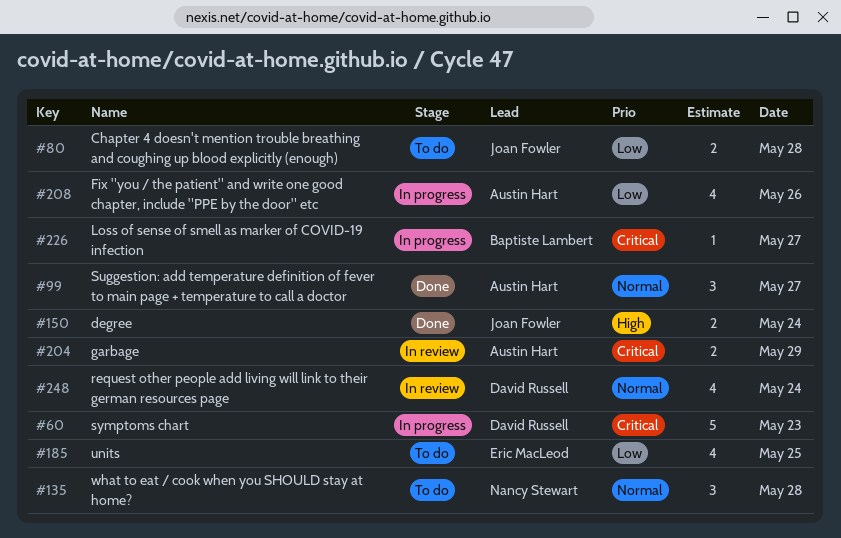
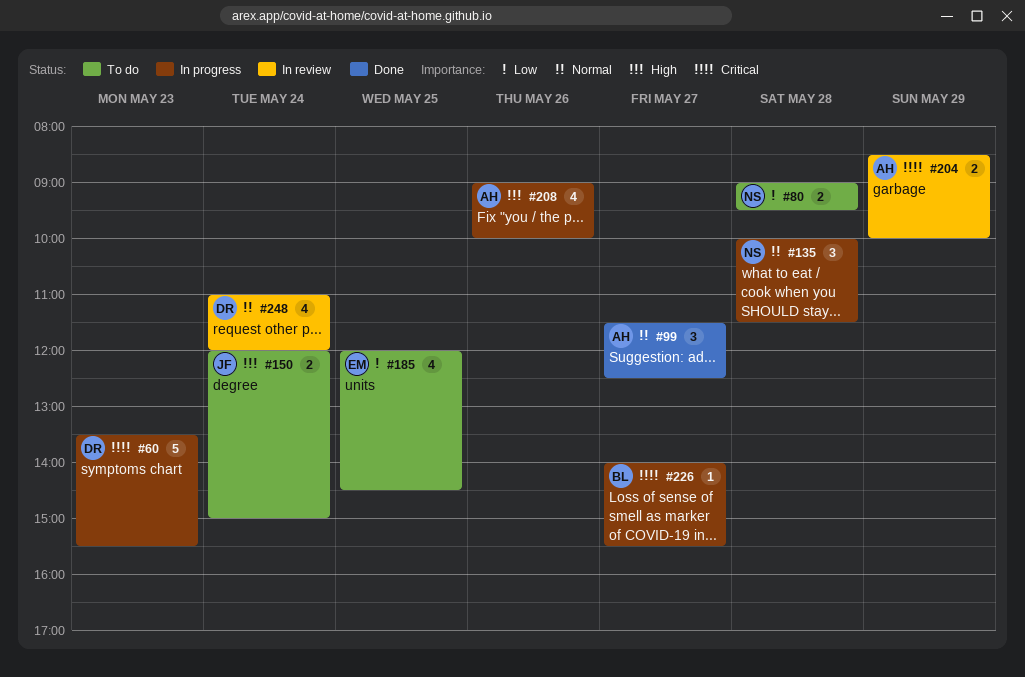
#80, owner: Joan Fowler -> Nancy Stewart
#135, status: To do -> In progress
#150, status: Done -> To do
#208, priority: Low -> High

